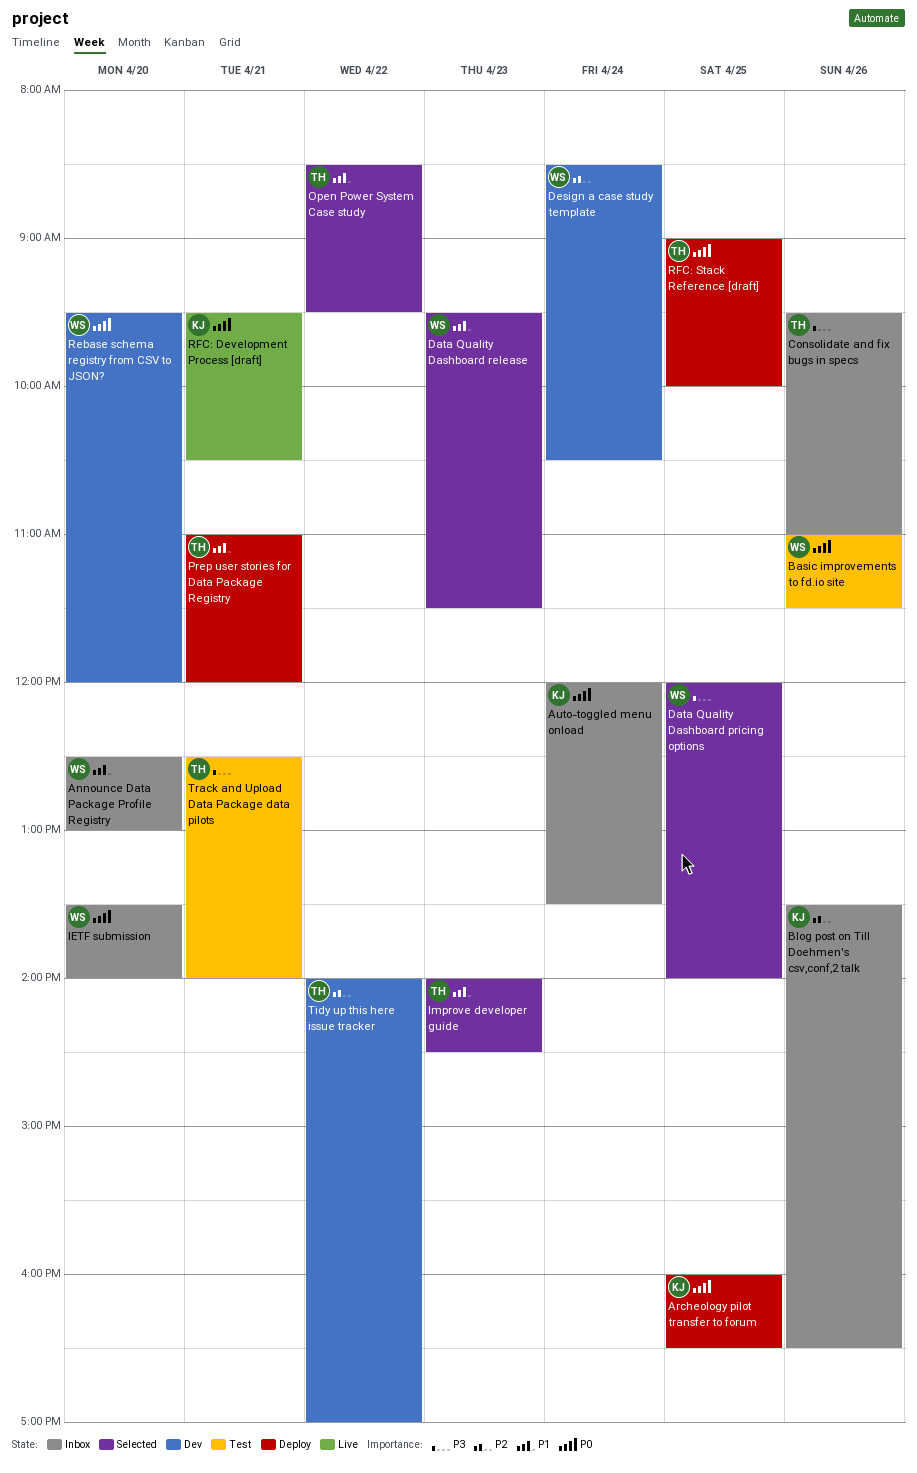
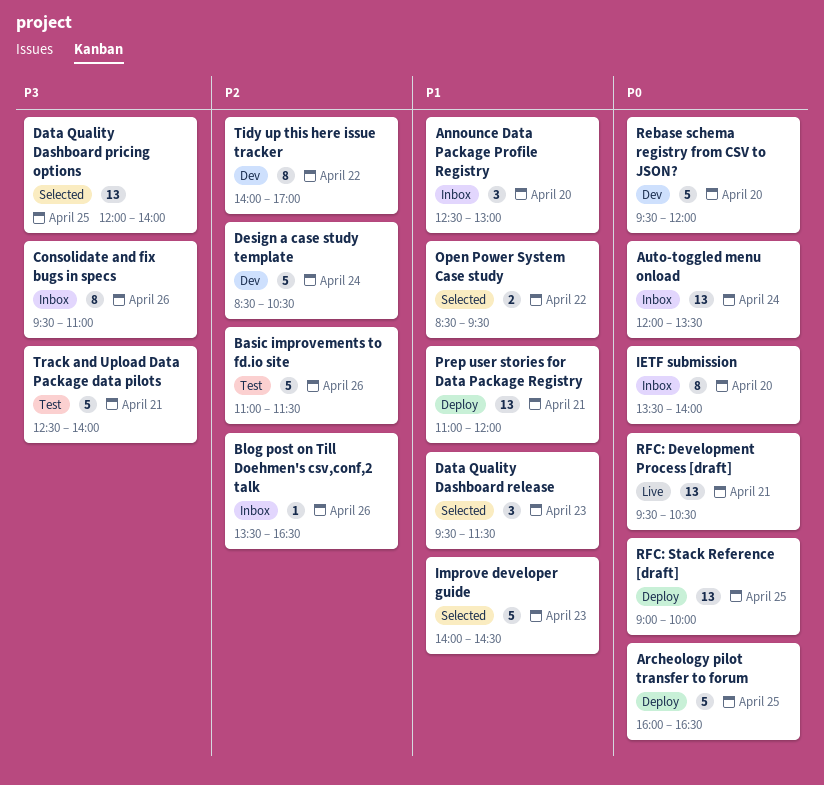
Basic improvements to fd.io site, priority: P0 -> P2

